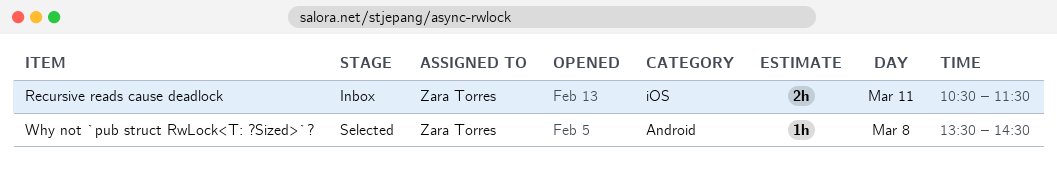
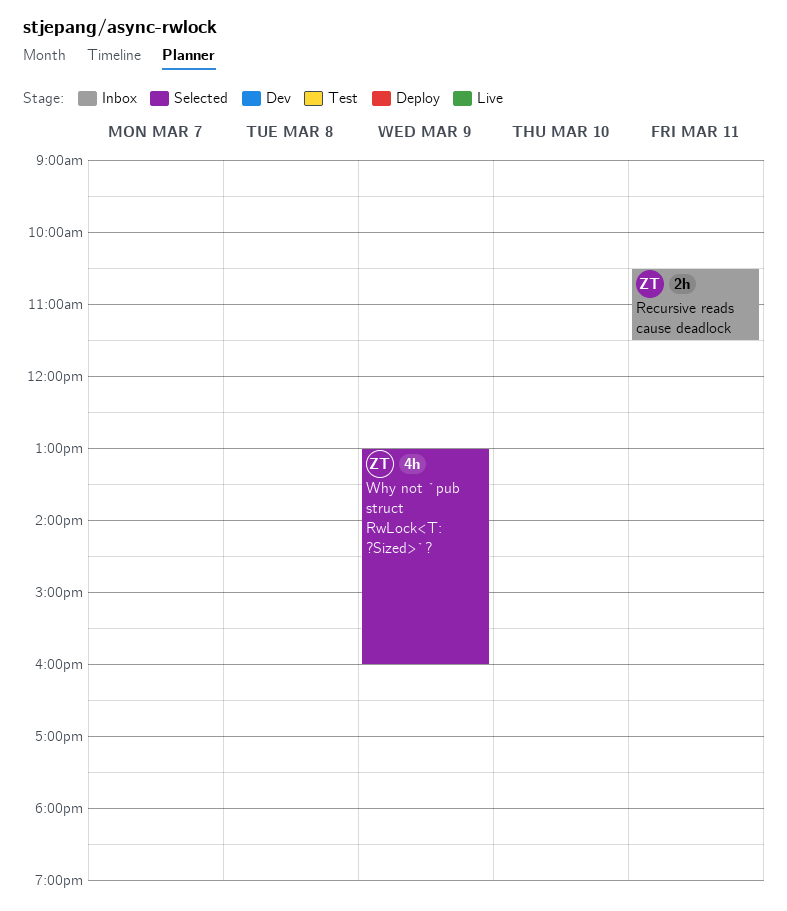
Why not `pub struct RwLock<T: ?Sized>`?, estimate: 1h -> 4h
Why not `pub struct RwLock<T: ?Sized>`?, day: Mar 8 -> Mar 9
Why not `pub struct RwLock<T: ?Sized>`?, begins: 13:30 -> 13:00
Why not `pub struct RwLock<T: ?Sized>`?, ends: 14:30 -> 16:00

